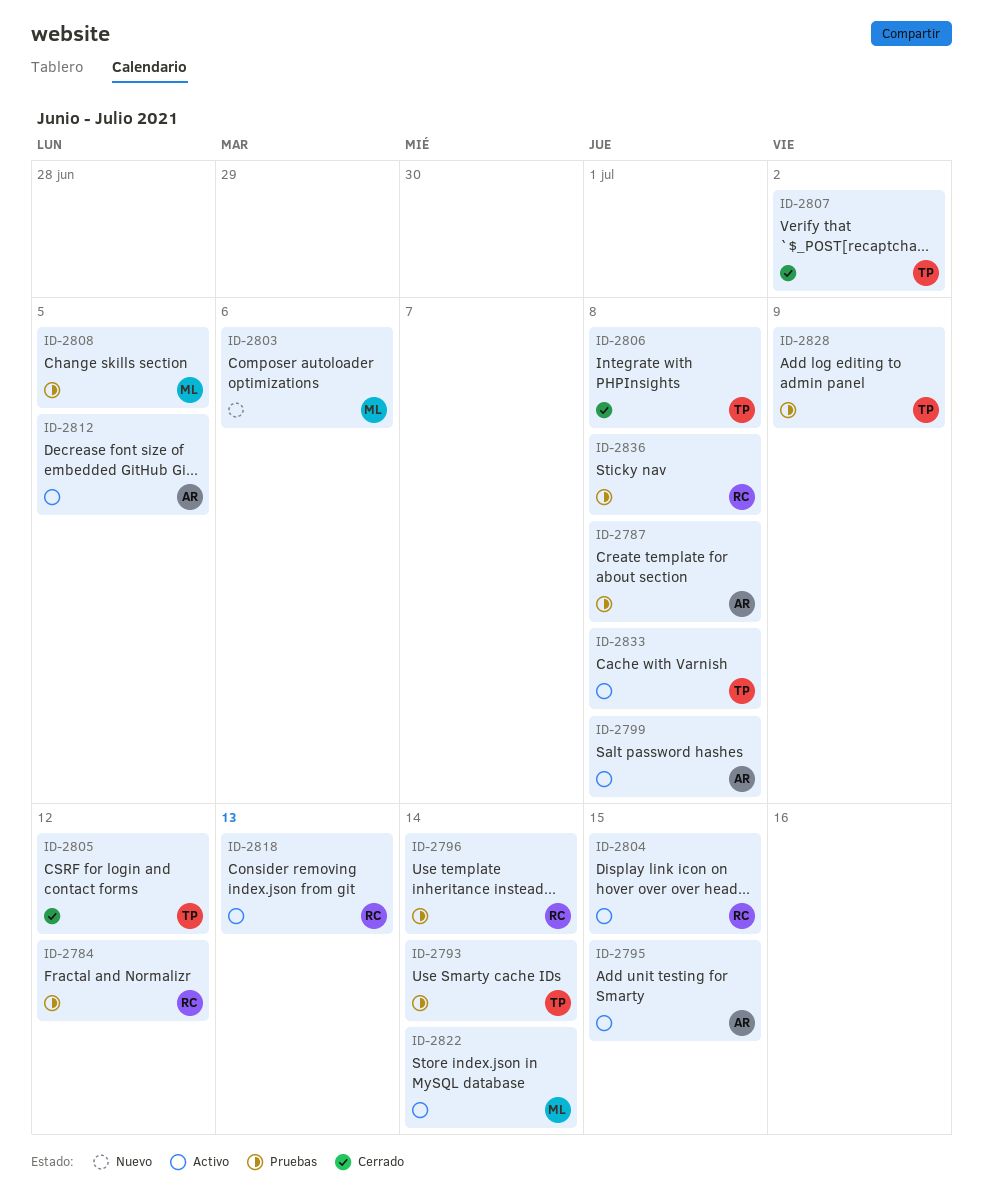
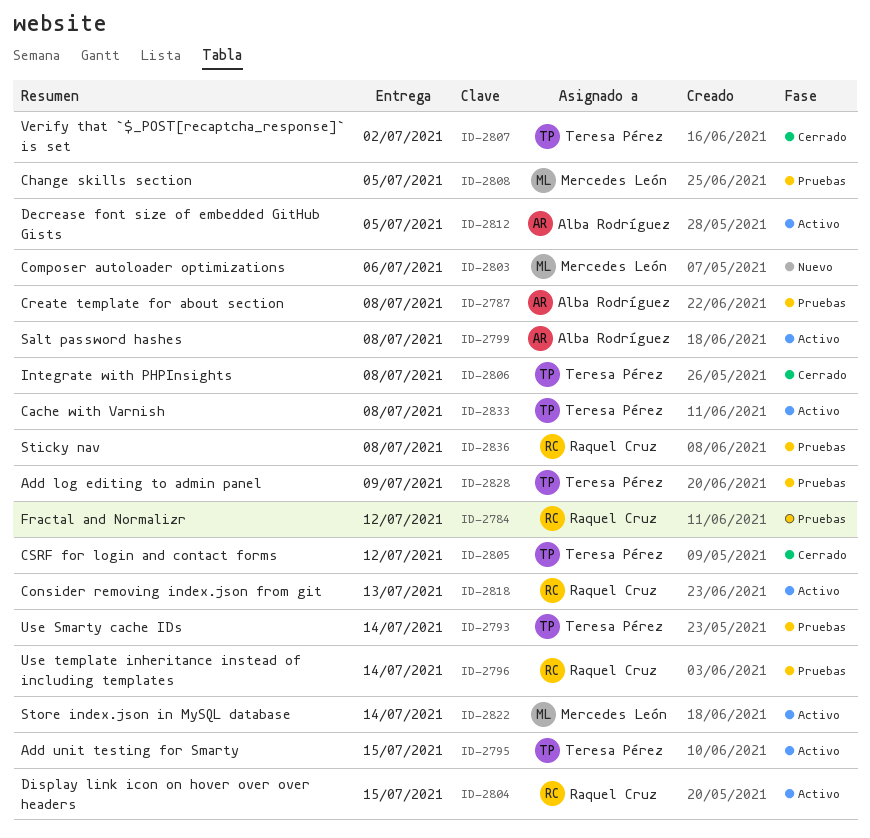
ID-2795, owner: Alba Rodríguez -> Teresa Pérez

